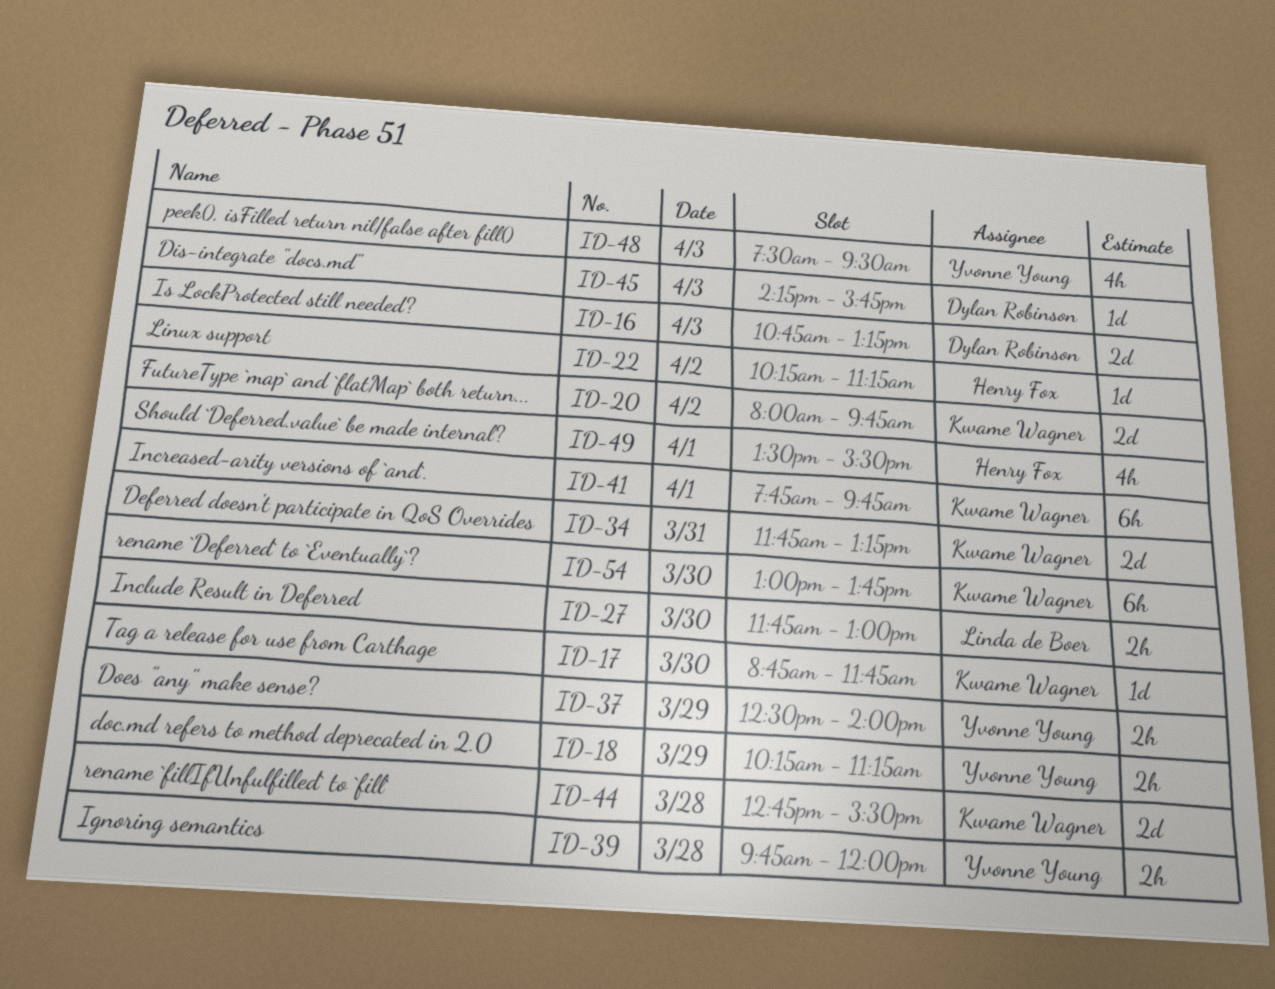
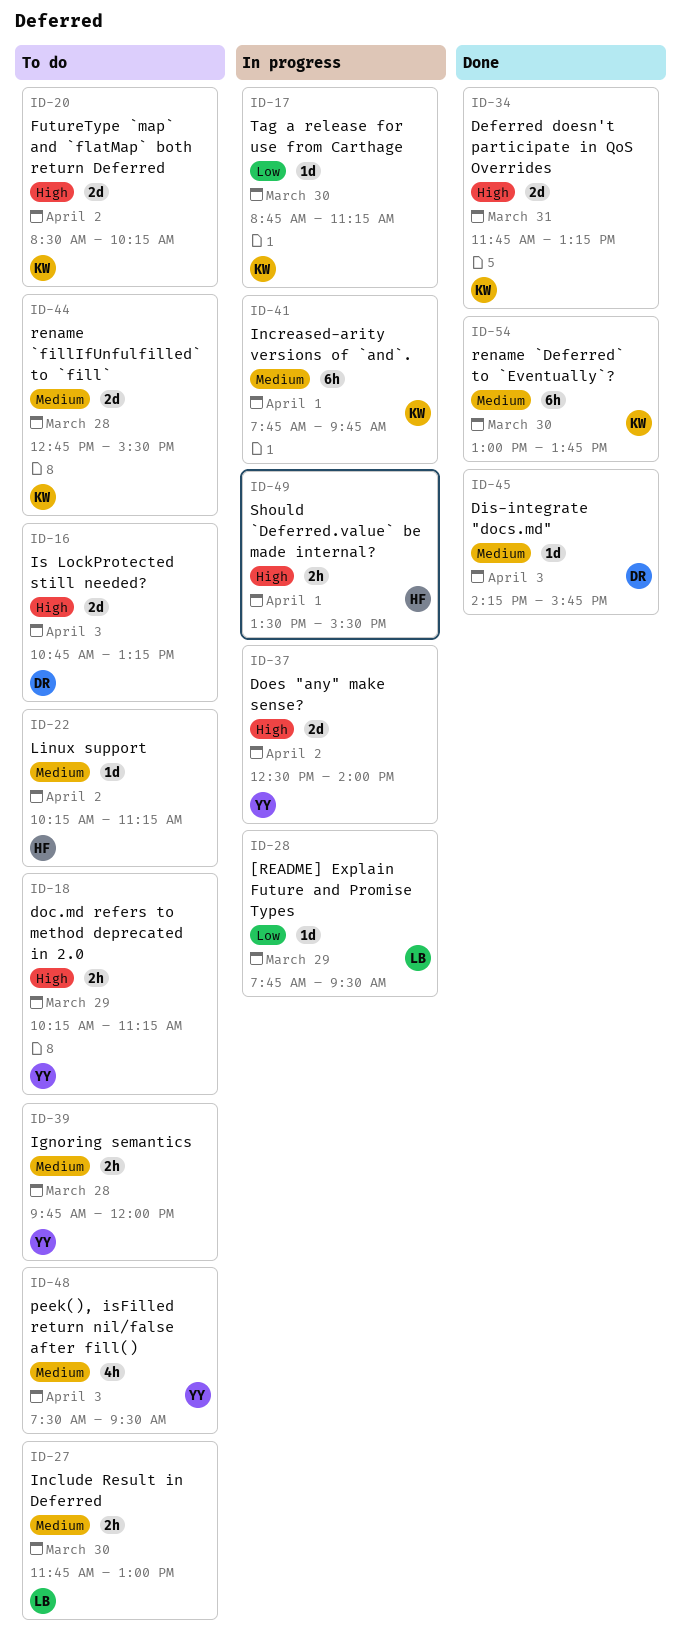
ID-17, ends: 11:45 -> 11:15
ID-20, begins: 08:00 -> 08:30
ID-20, ends: 09:45 -> 10:15
ID-28: none -> present
ID-37, estimate: 2h -> 2d
ID-37, day: Mar 29 -> Apr 2
ID-49, estimate: 4h -> 2h

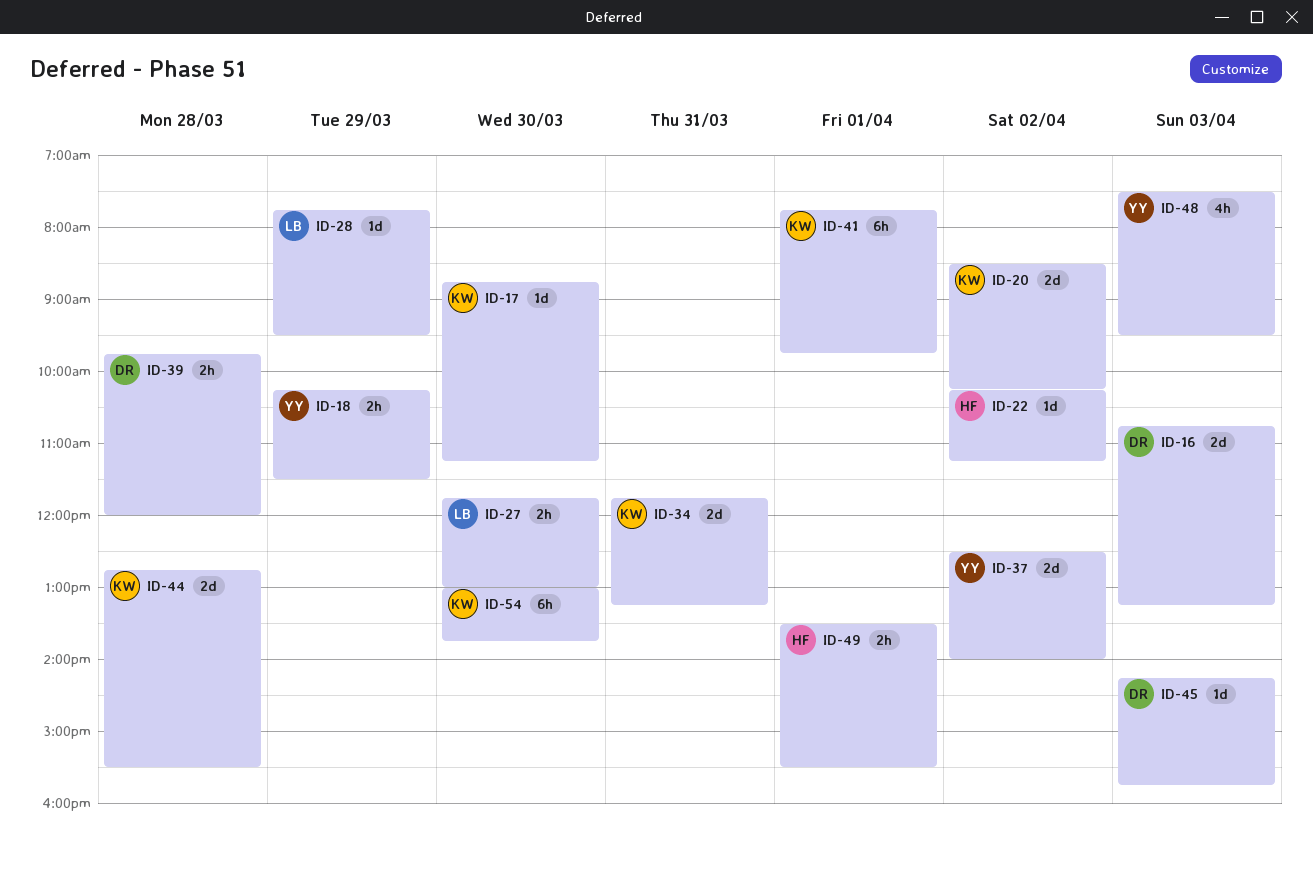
ID-18, ends: 11:15 -> 11:30
ID-39, owner: YY -> DR

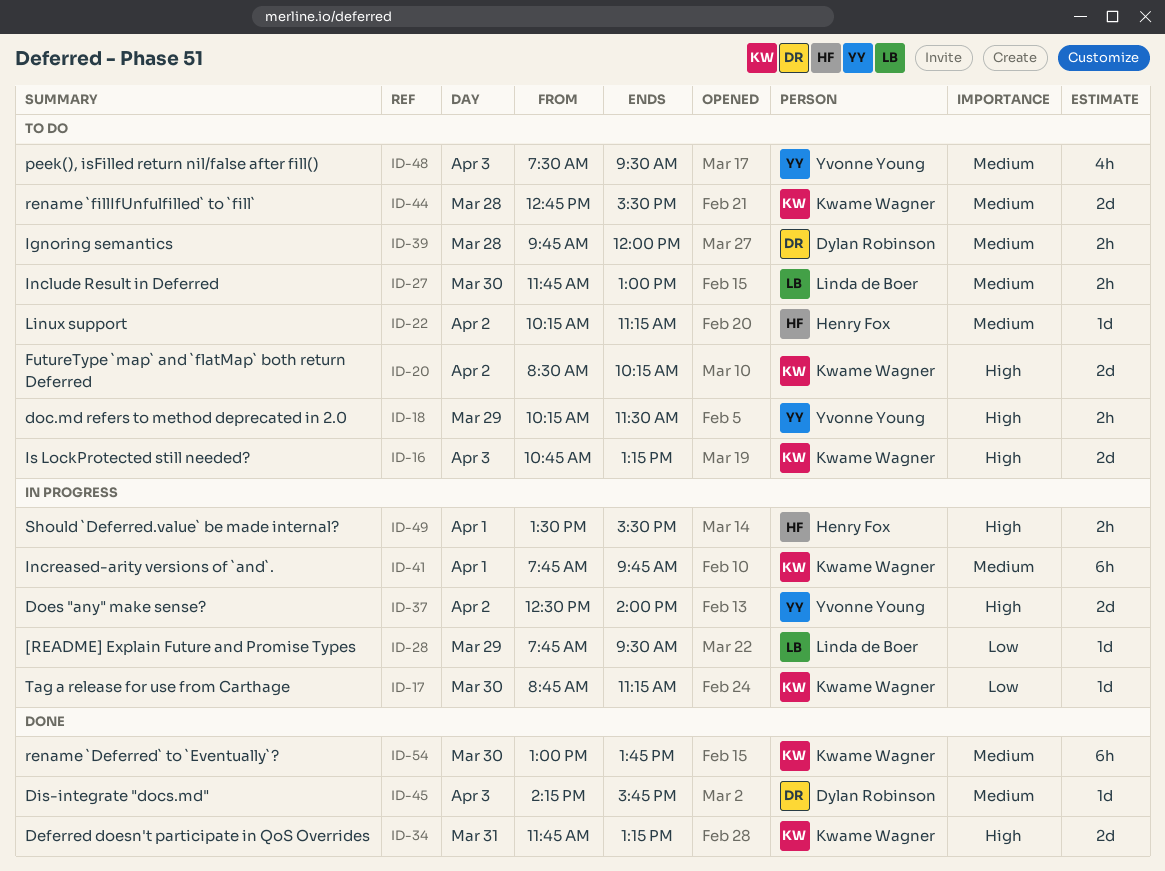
ID-16, owner: Dylan Robinson -> Kwame Wagner

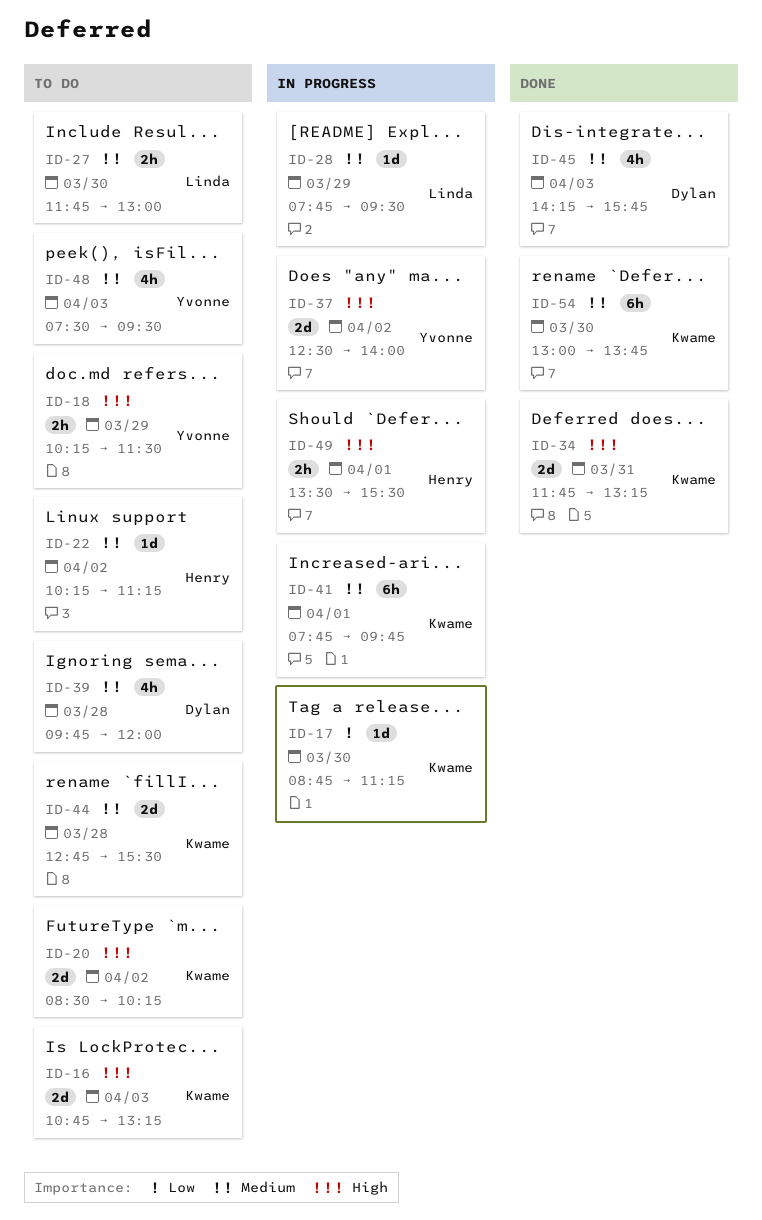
ID-28, priority: Low -> Medium
ID-39, estimate: 2h -> 4h
ID-45, estimate: 1d -> 4h

